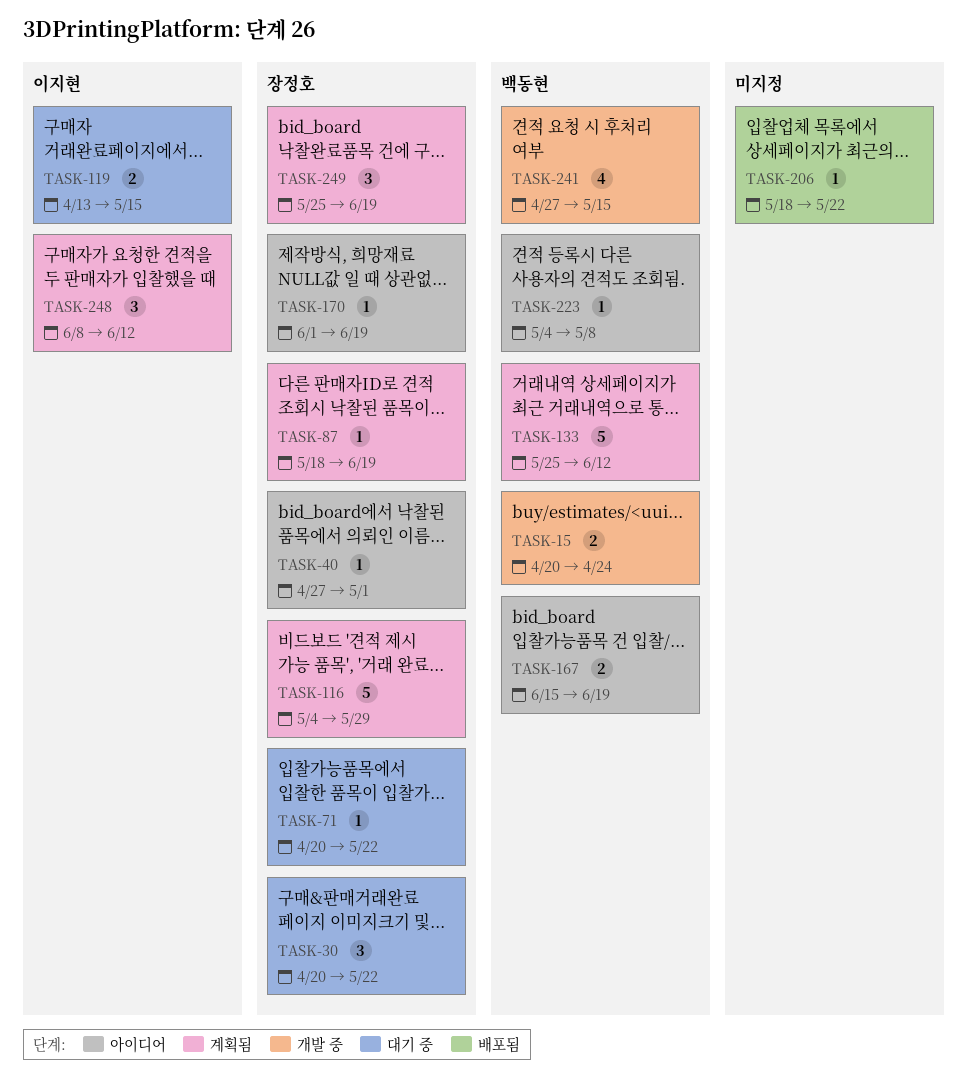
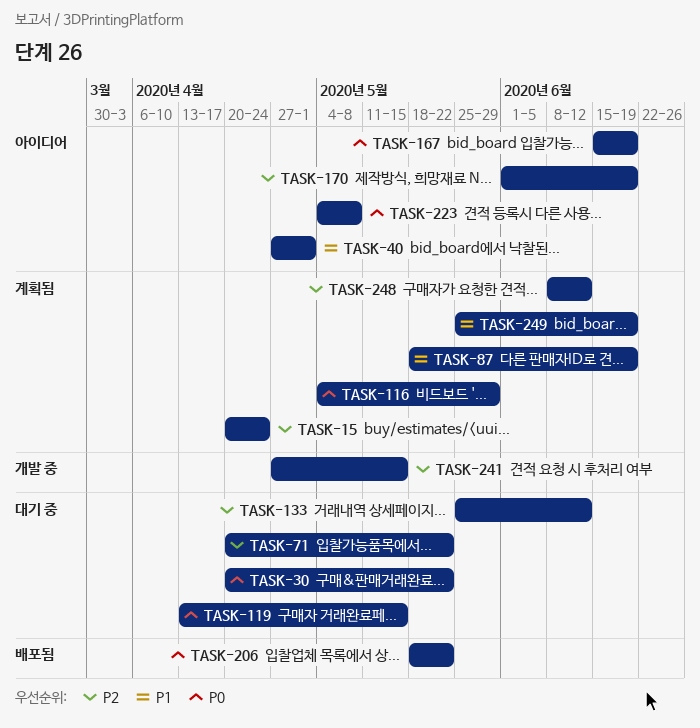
TASK-15, status: 개발 중 -> 계획됨
TASK-133, status: 계획됨 -> 대기 중

